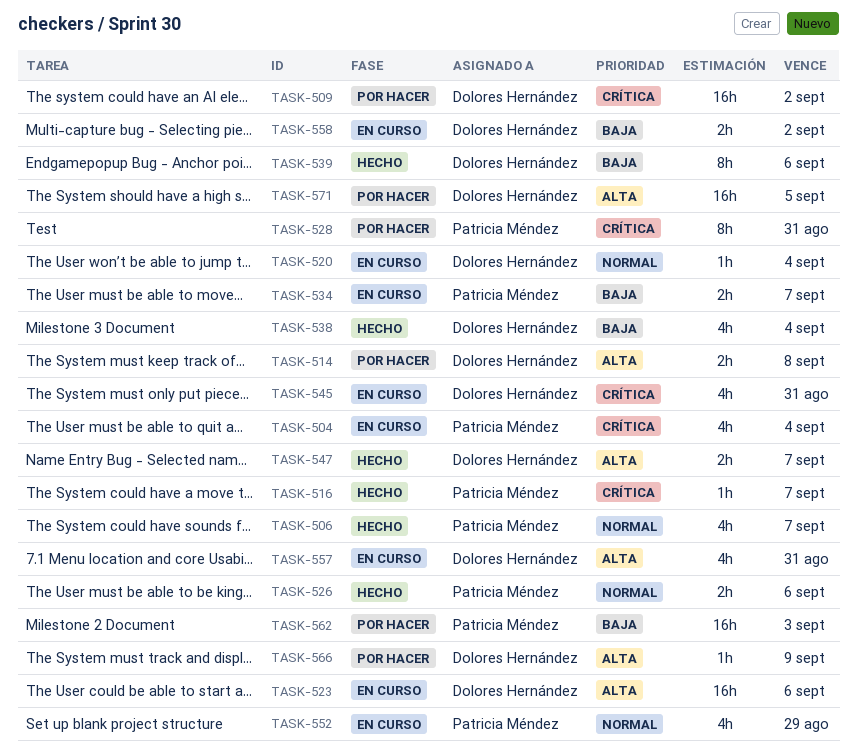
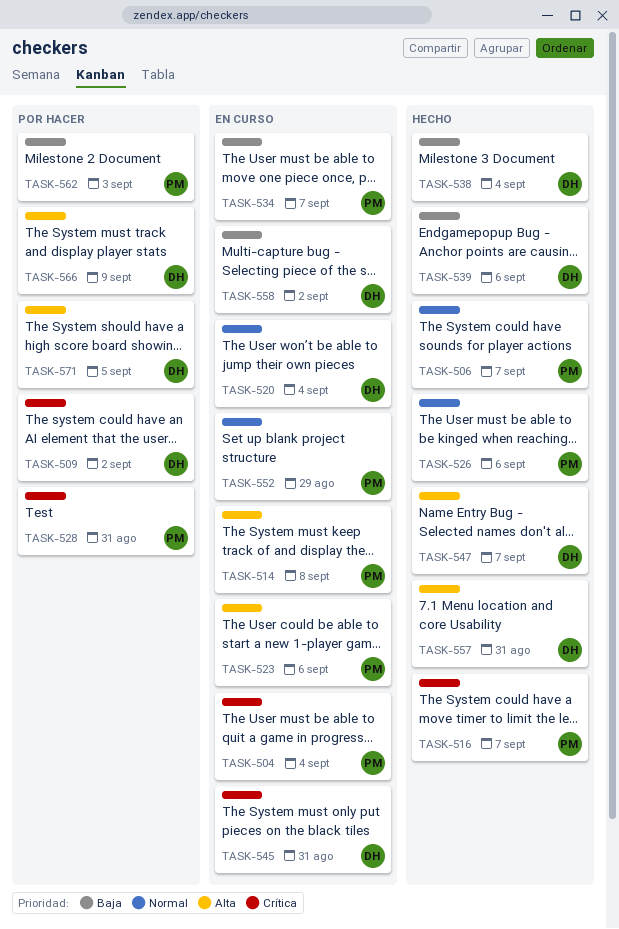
TASK-514, status: Por hacer -> En curso
TASK-514, owner: Dolores Hernández -> Patricia Méndez
TASK-523, owner: Dolores Hernández -> Patricia Méndez
TASK-557, status: En curso -> Hecho

